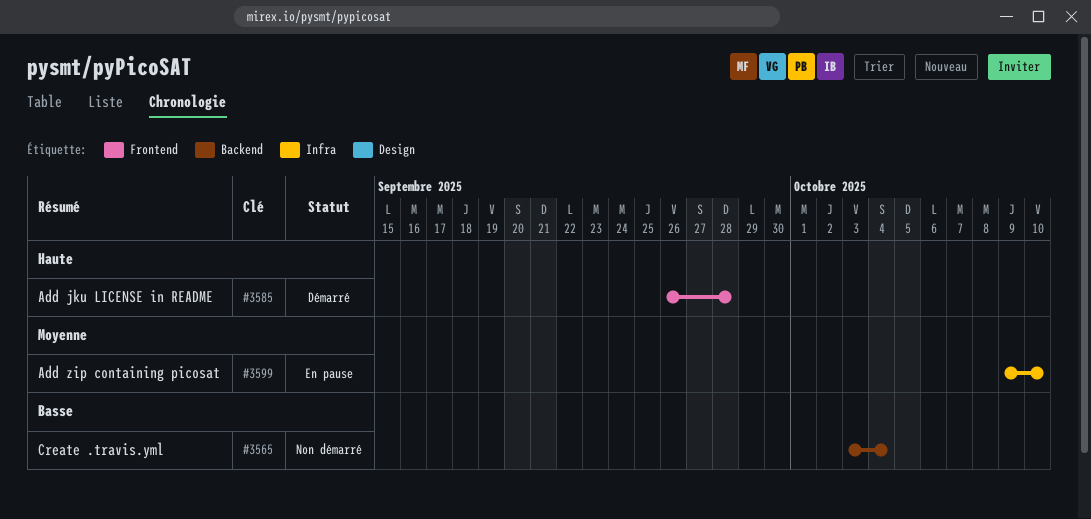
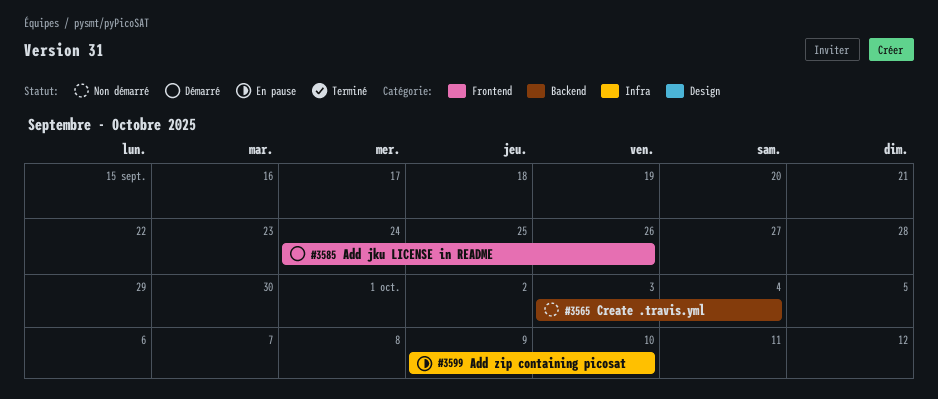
#3585, start: Sep 26 -> Sep 24
#3585, due: Sep 28 -> Sep 26

